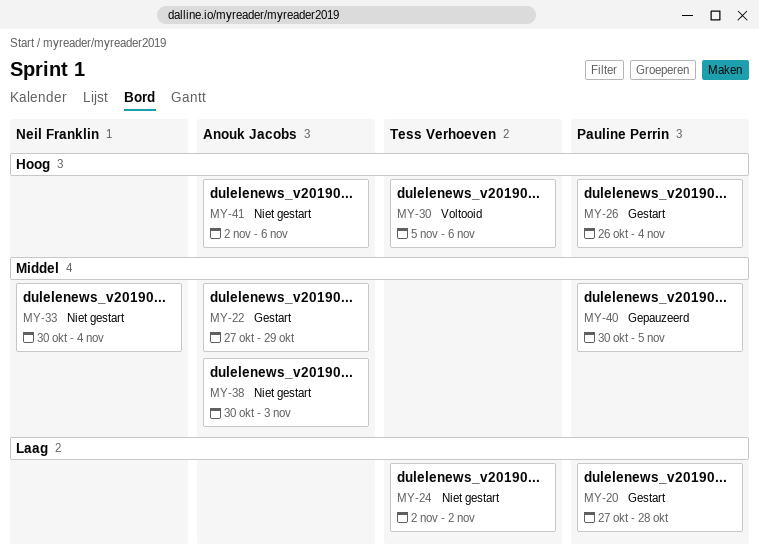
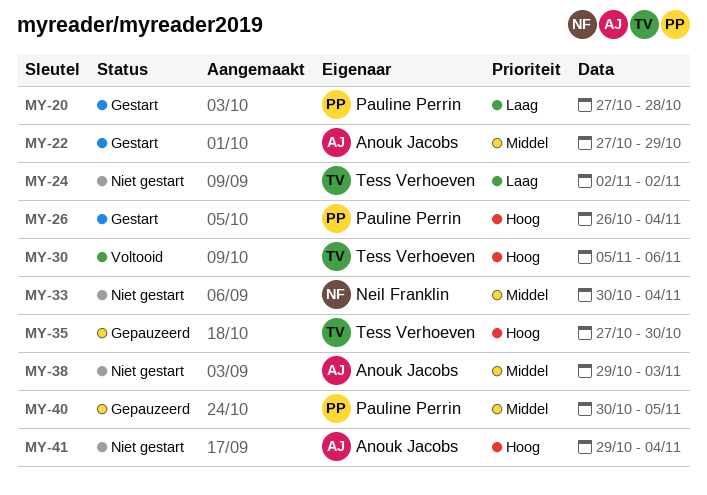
MY-35: none -> present
MY-38, start: Oct 30 -> Oct 29
MY-41, start: Nov 2 -> Oct 29
MY-41, due: Nov 6 -> Nov 4

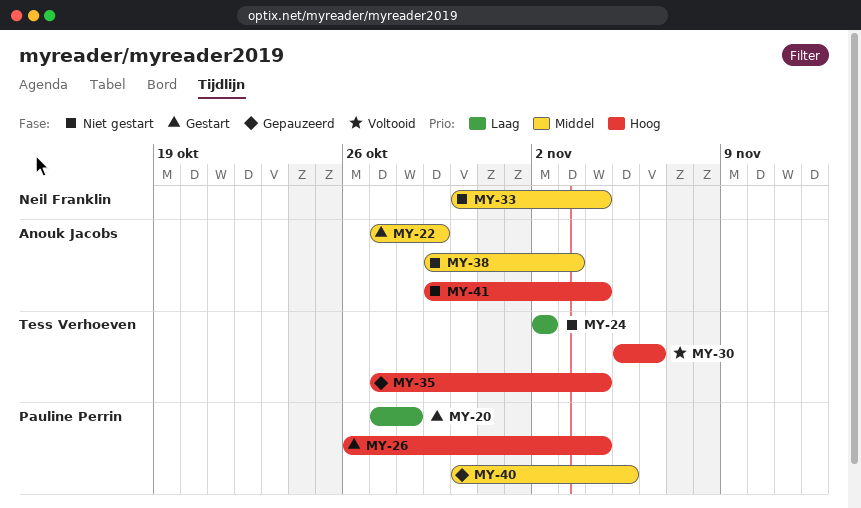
MY-35, due: Oct 30 -> Nov 4

